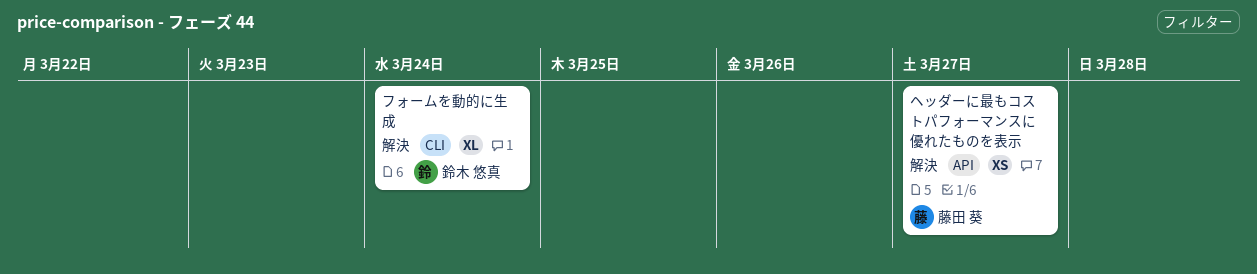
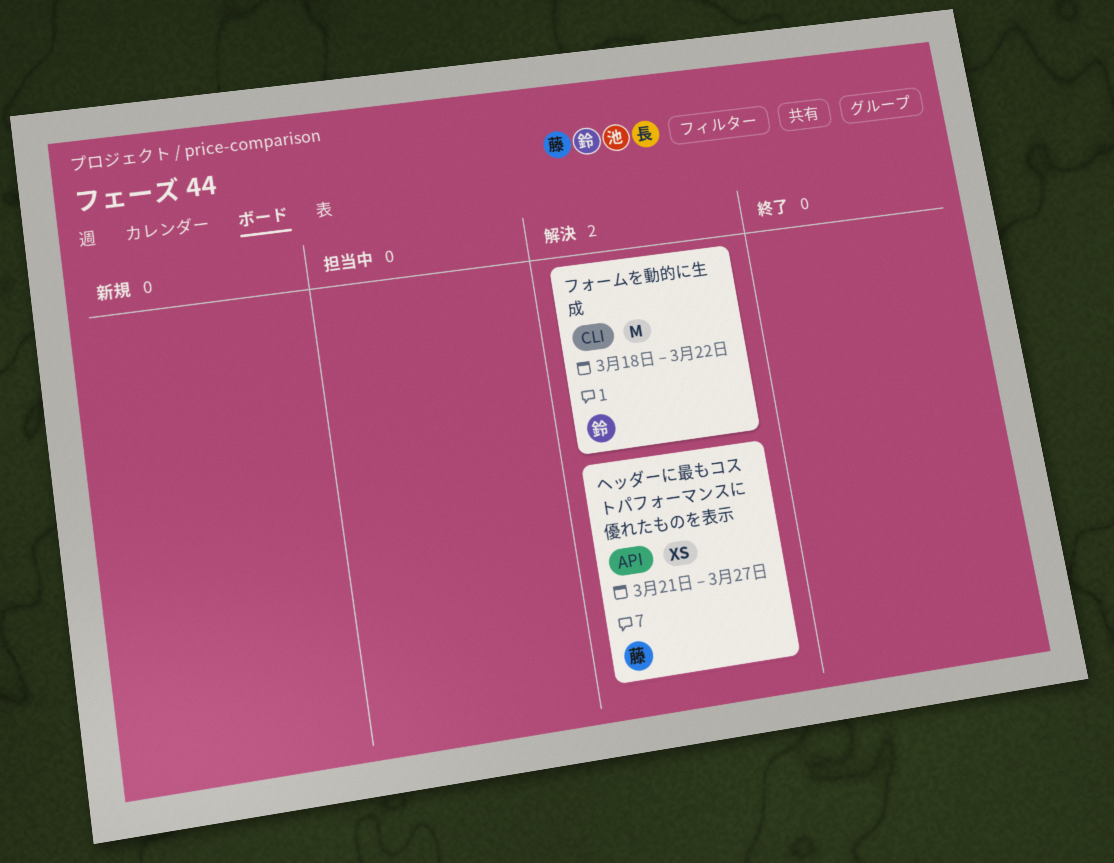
フォームを動的に生成, estimate: XL -> M
フォームを動的に生成, due: Mar 24 -> Mar 22

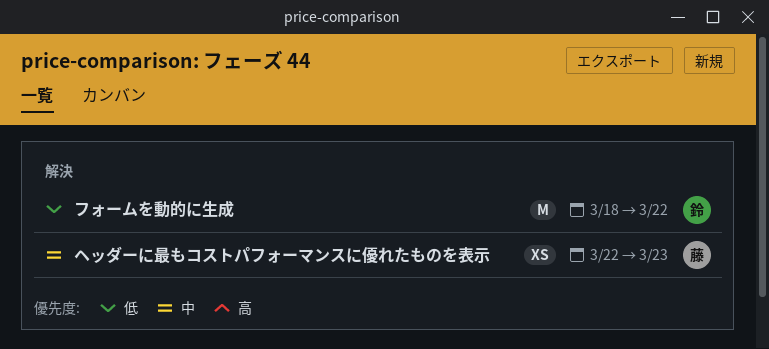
ヘッダーに最もコストパフォーマンスに優れたものを表示, start: Mar 21 -> Mar 22
ヘッダーに最もコストパフォーマンスに優れたものを表示, due: Mar 27 -> Mar 23

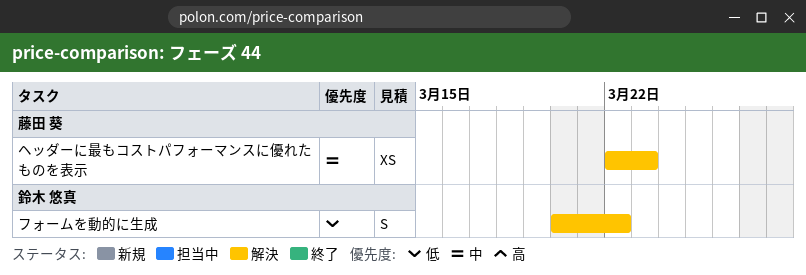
フォームを動的に生成, estimate: M -> S
フォームを動的に生成, start: Mar 18 -> Mar 20

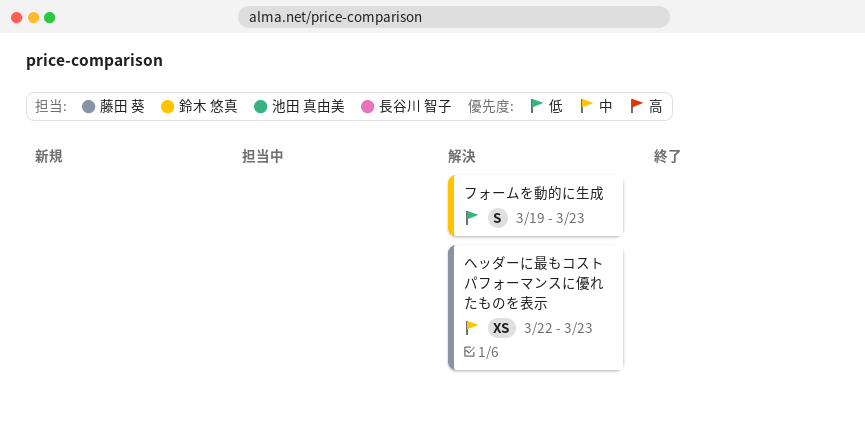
フォームを動的に生成, start: Mar 20 -> Mar 19
フォームを動的に生成, due: Mar 22 -> Mar 23

